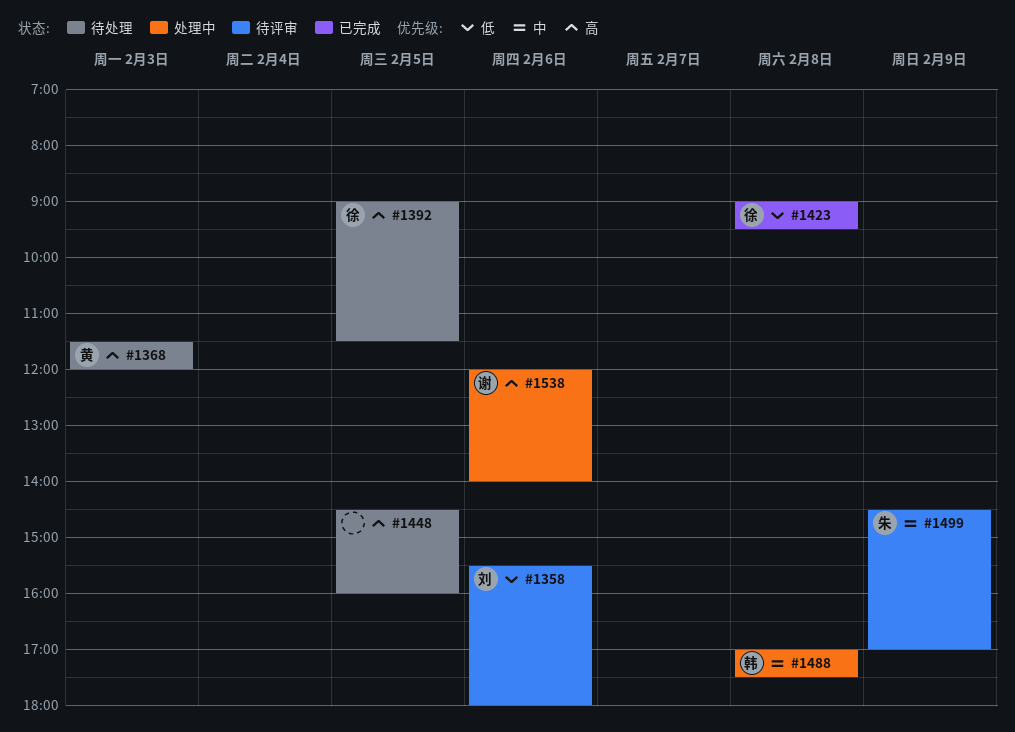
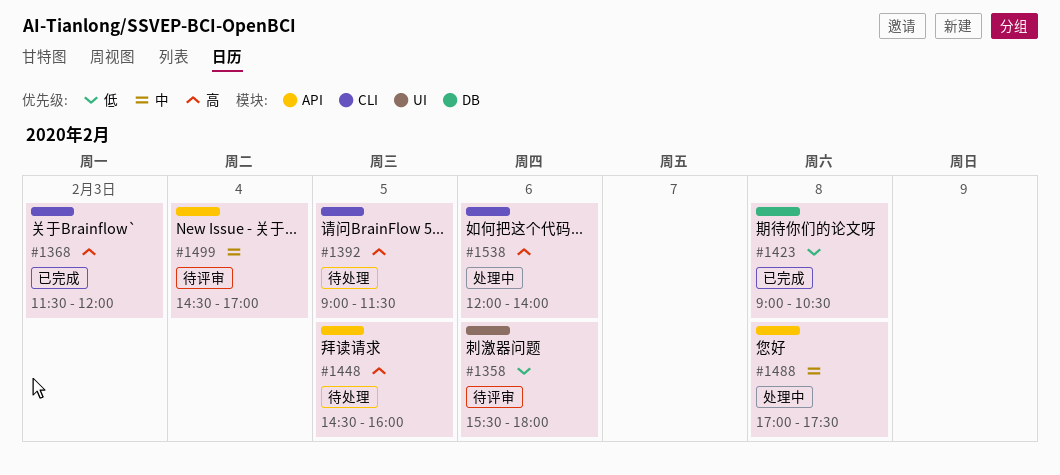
#1368, status: 待处理 -> 已完成
#1423, ends: 09:30 -> 10:30
#1499, day: Feb 9 -> Feb 4

